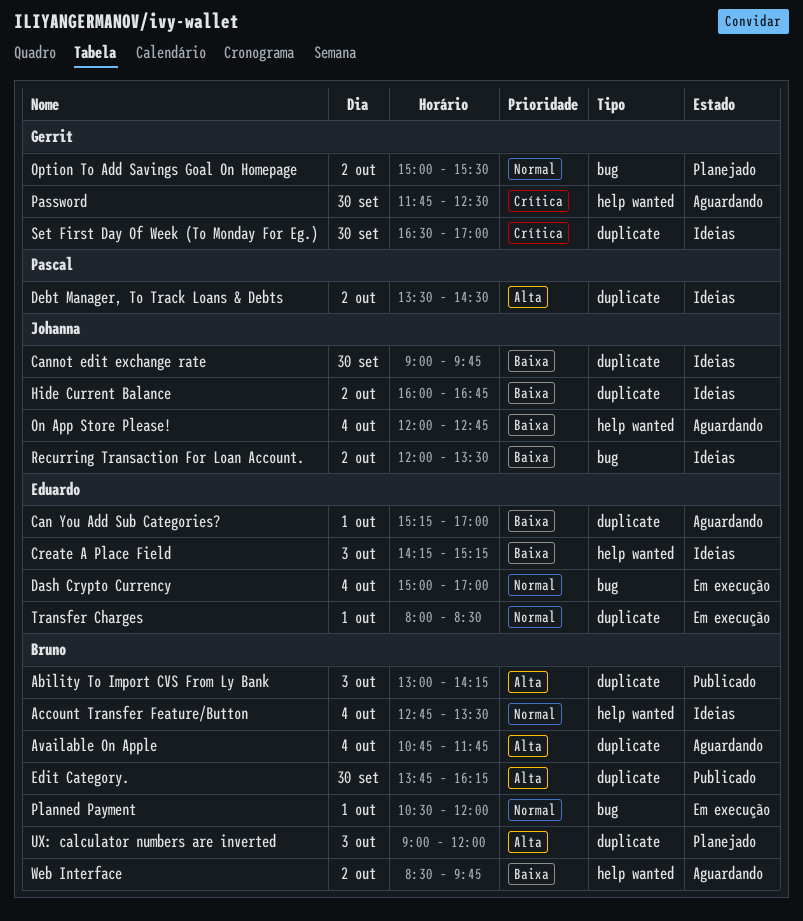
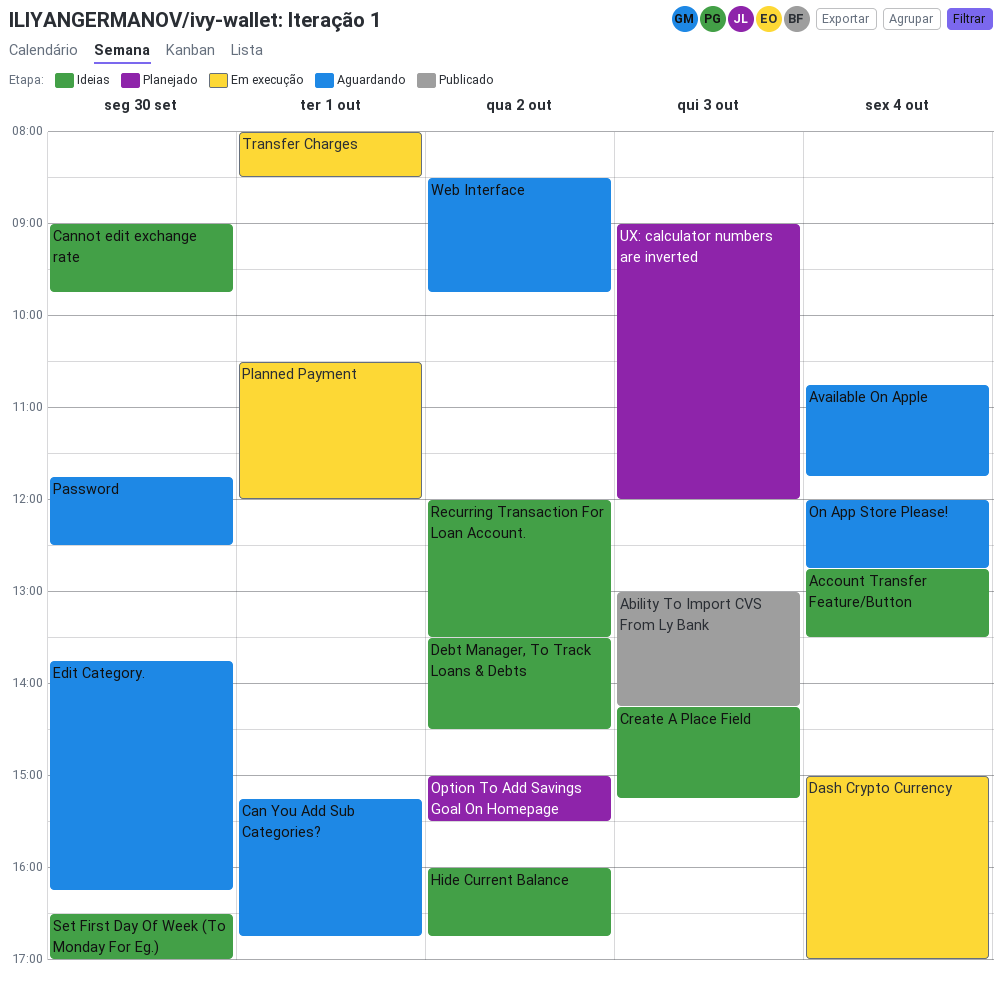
Can You Add Sub Categories?, ends: 17:00 -> 16:45
Edit Category., status: Publicado -> Aguardando

